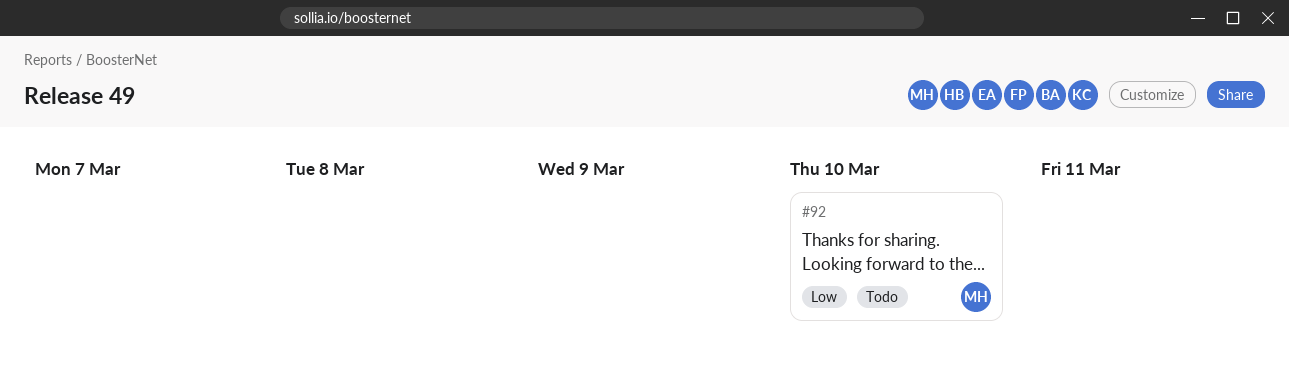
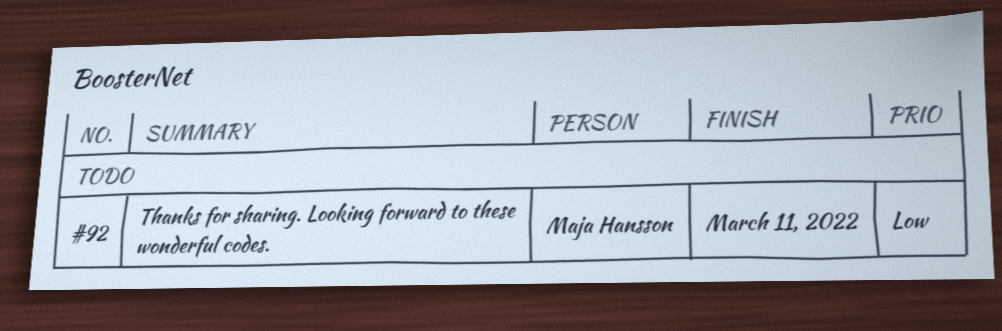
#92, due: Mar 10 -> Mar 11

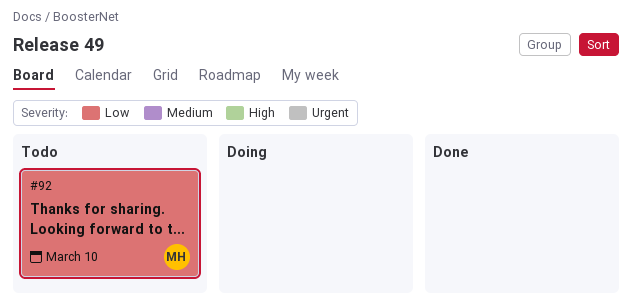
#92, due: Mar 11 -> Mar 10

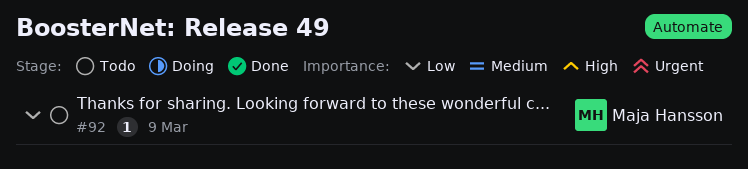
#92, due: Mar 10 -> Mar 9

